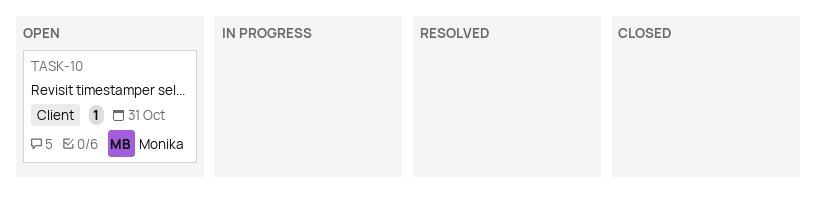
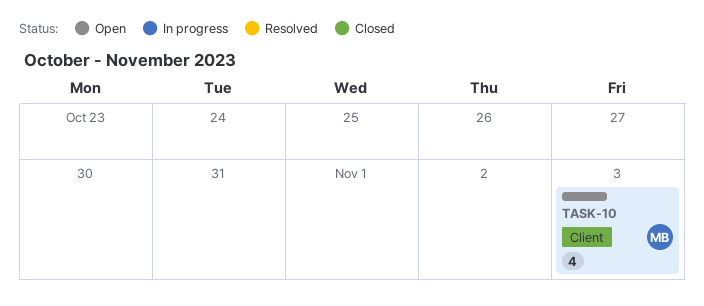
TASK-10, estimate: 1 -> 4
TASK-10, due: Oct 31 -> Nov 3

